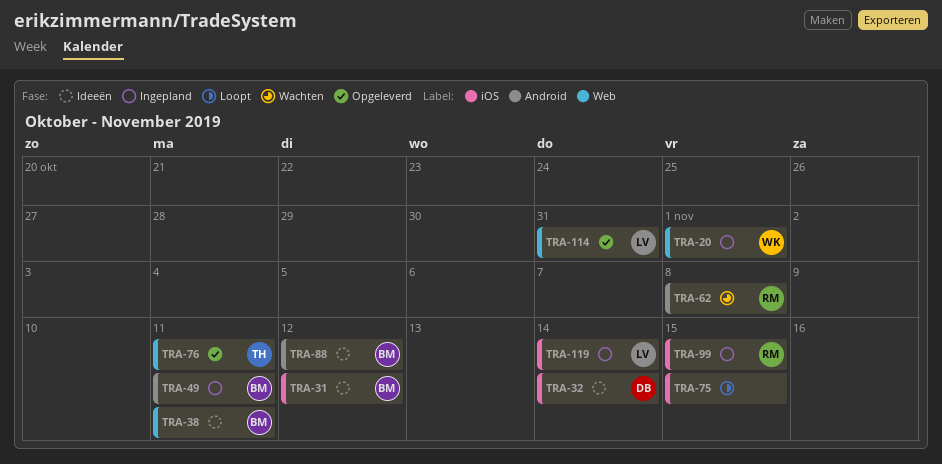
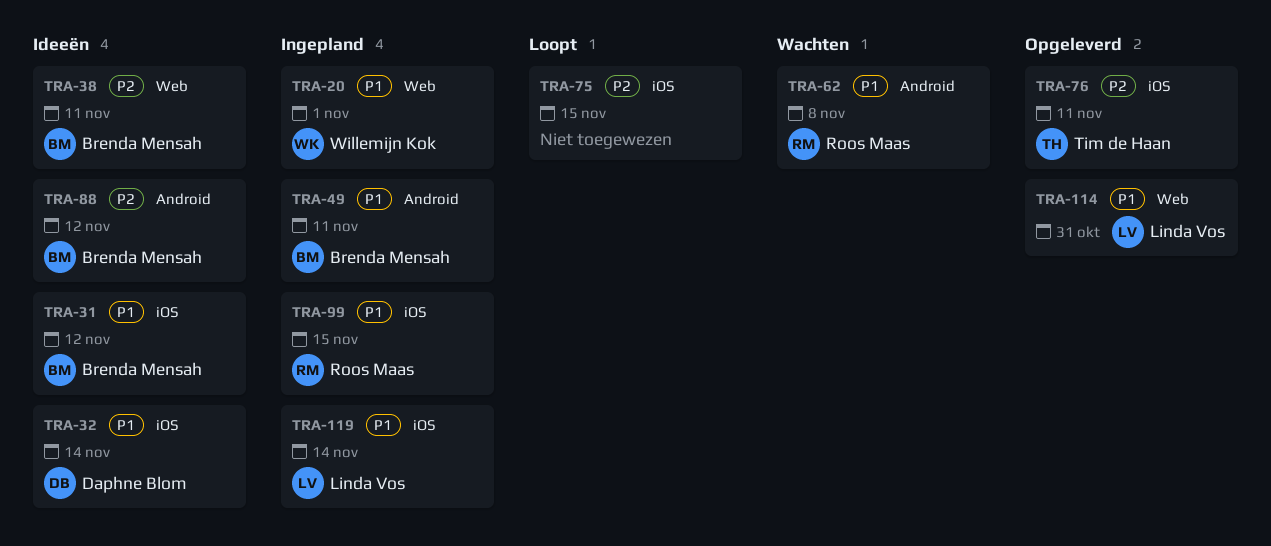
TRA-76, label: Web -> iOS

